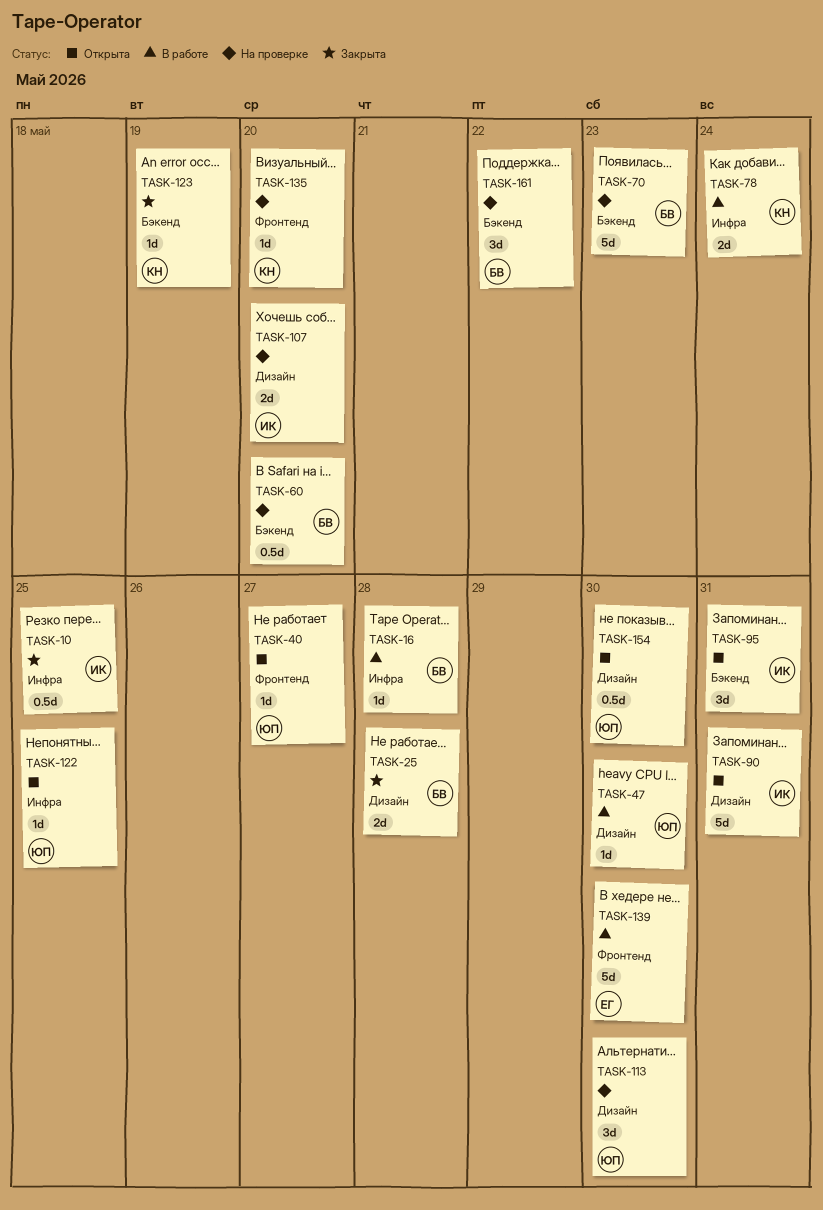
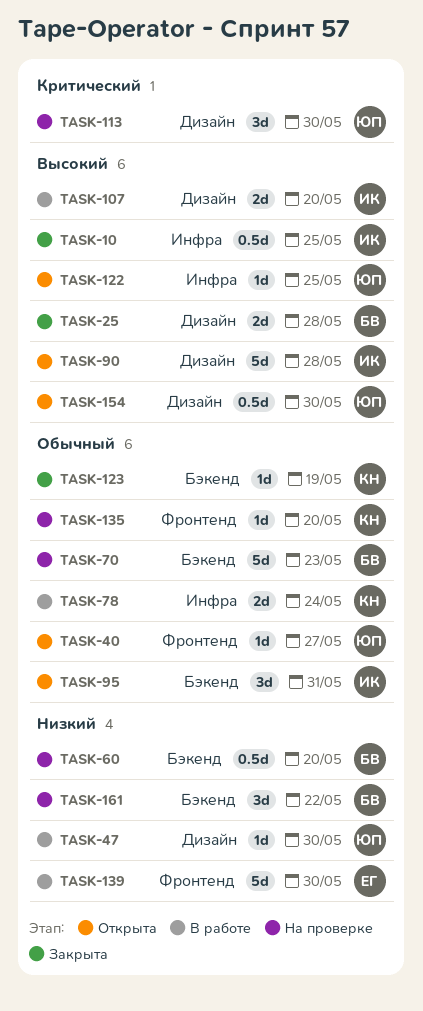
TASK-16: present -> none
TASK-90, due: May 31 -> May 28
TASK-107, status: На проверке -> В работе

